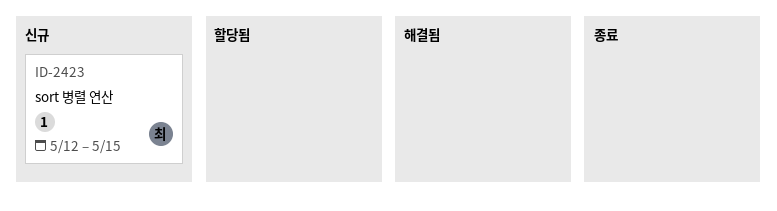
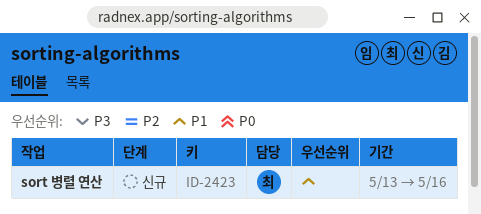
ID-2423, start: May 12 -> May 13
ID-2423, due: May 15 -> May 16

